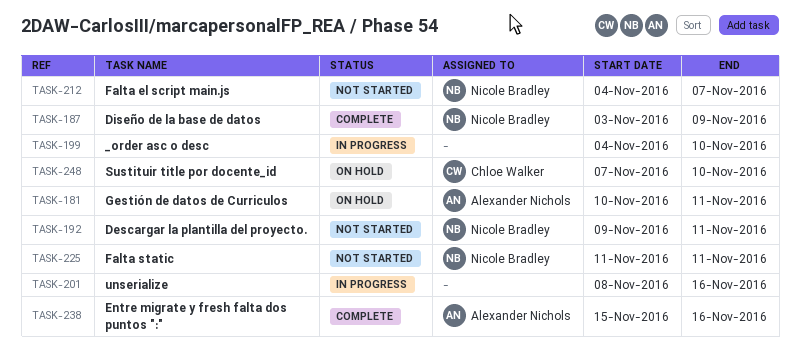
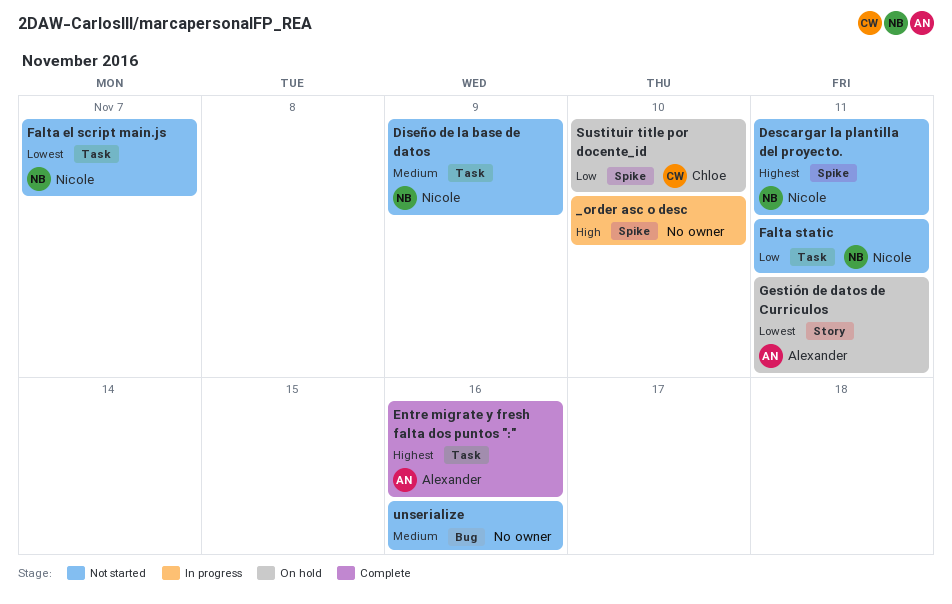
Diseño de la base de datos, status: Complete -> Not started
unserialize, status: In progress -> Not started

